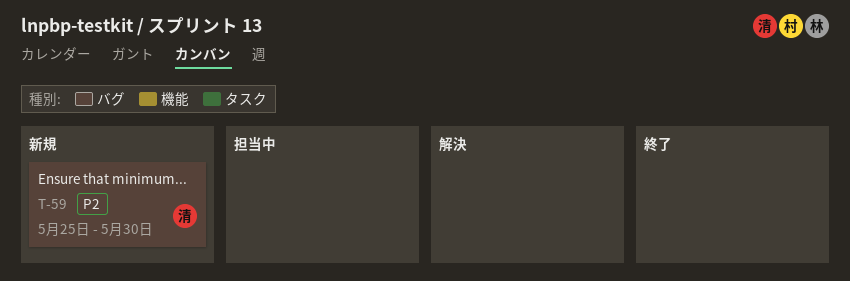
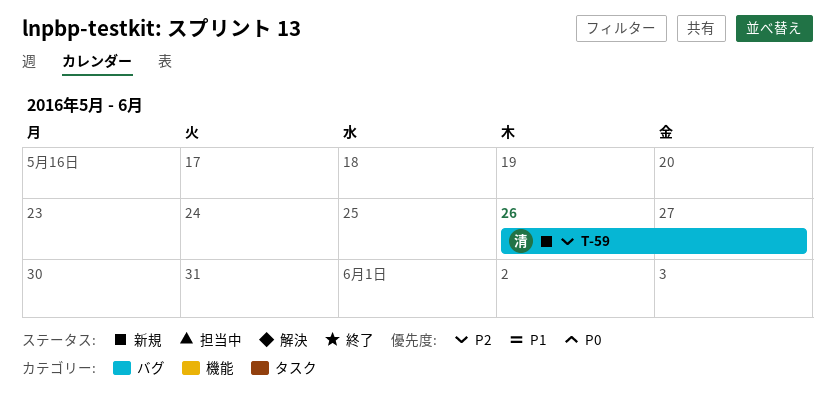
T-59, start: May 25 -> May 26
T-59, due: May 30 -> May 27

